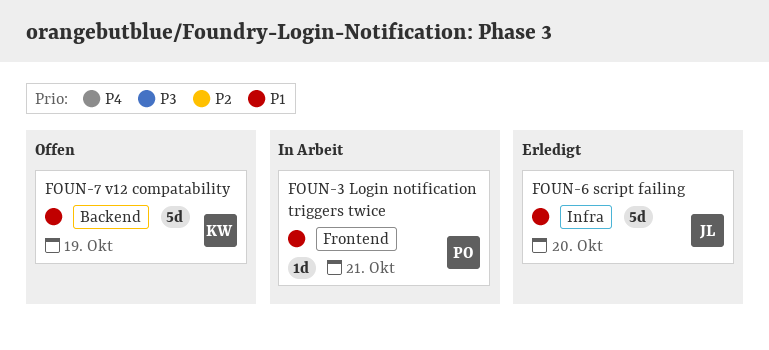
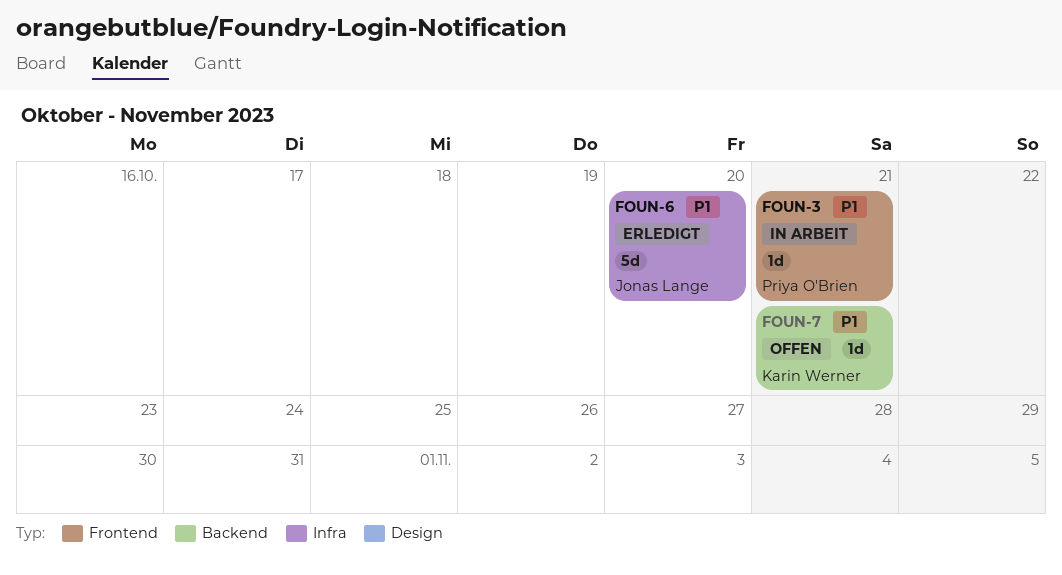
FOUN-7, estimate: 5d -> 1d
FOUN-7, due: Oct 19 -> Oct 21

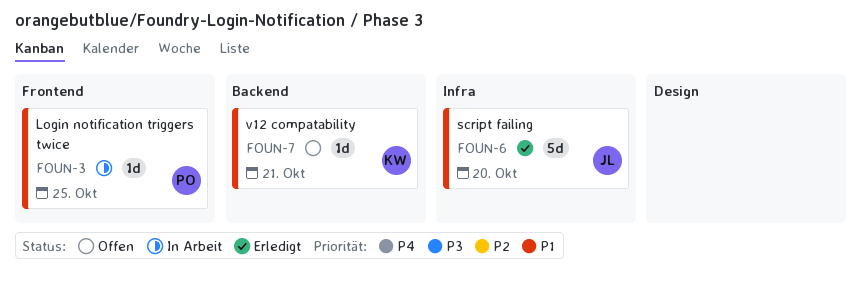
FOUN-3, due: Oct 21 -> Oct 25

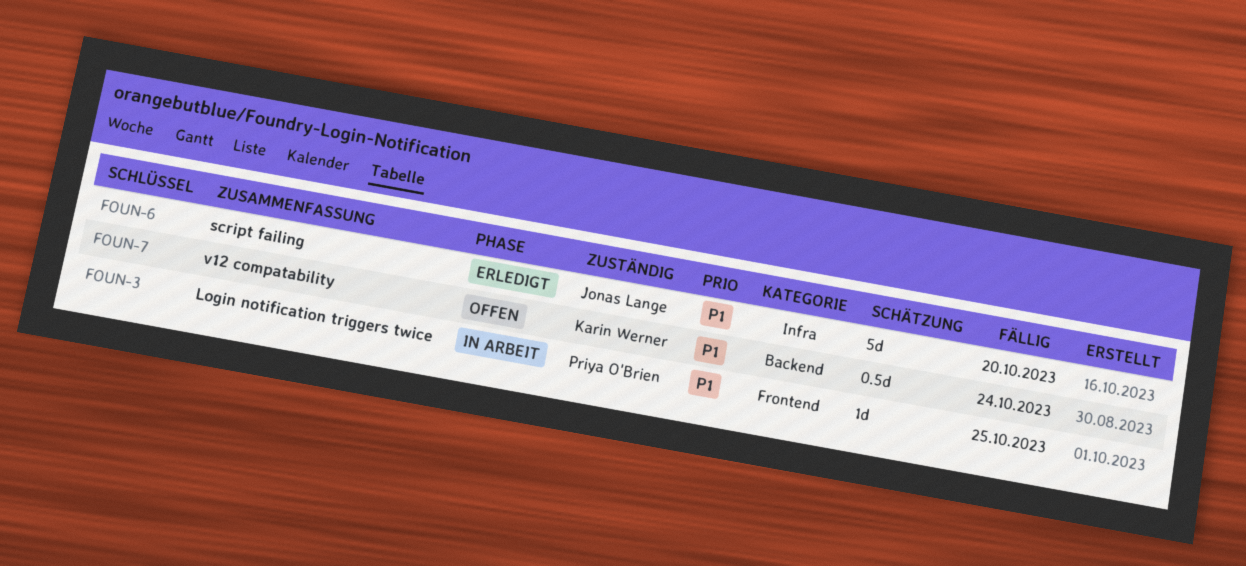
FOUN-7, estimate: 1d -> 0.5d
FOUN-7, due: Oct 21 -> Oct 24

